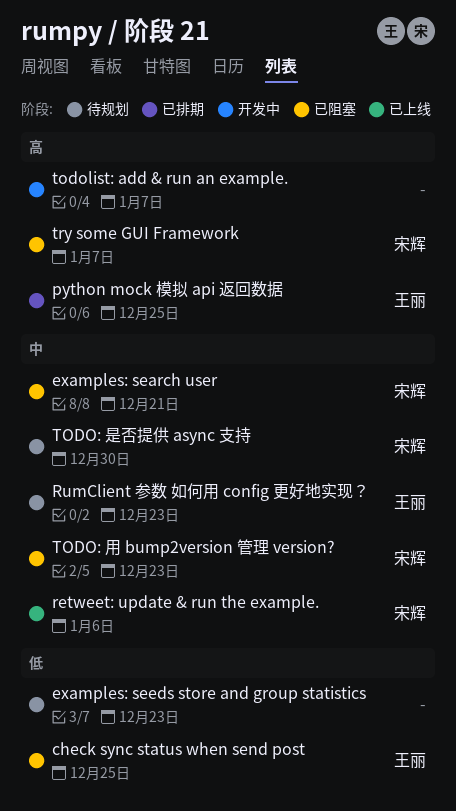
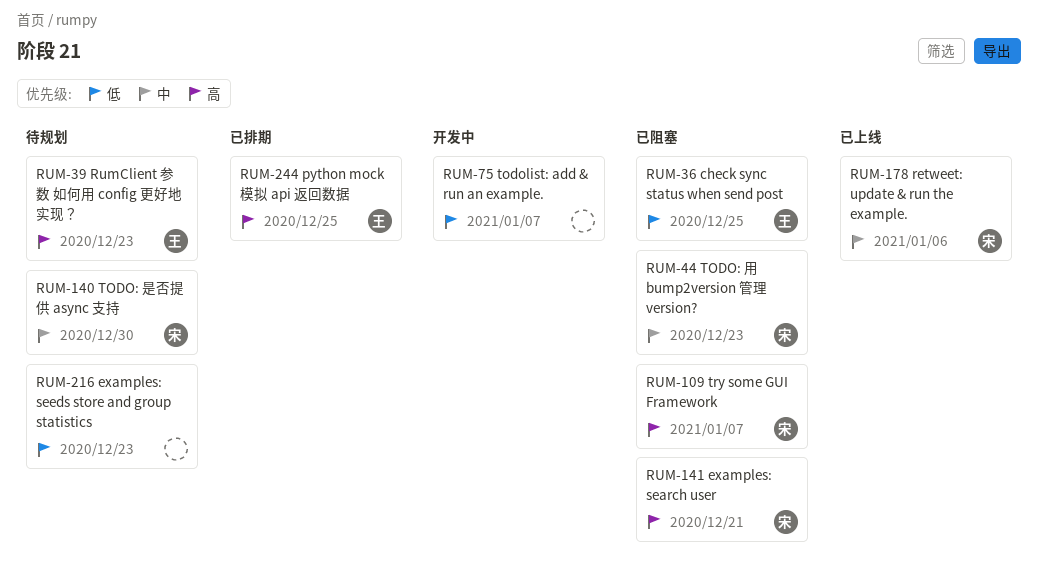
examples: search user, priority: 中 -> 高
RumClient 参数 如何用 config 更好地实现？, priority: 中 -> 高
todolist: add & run an example., priority: 高 -> 低

